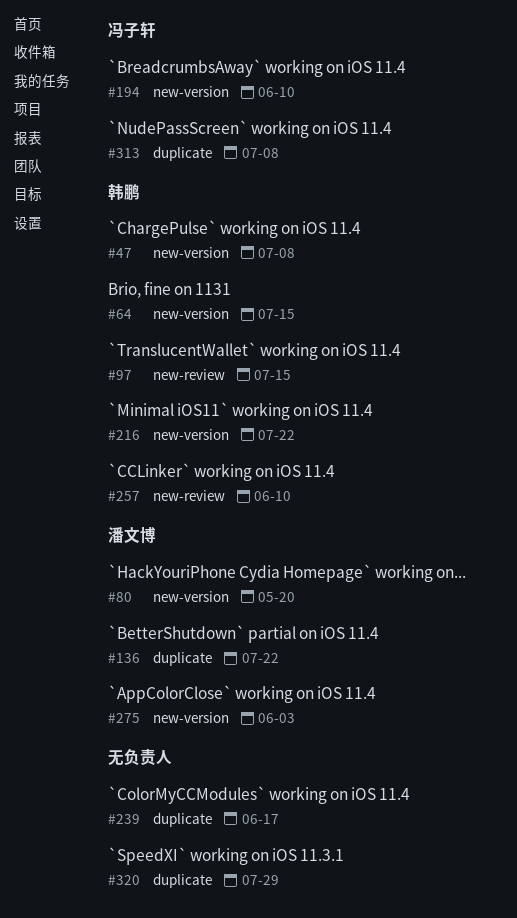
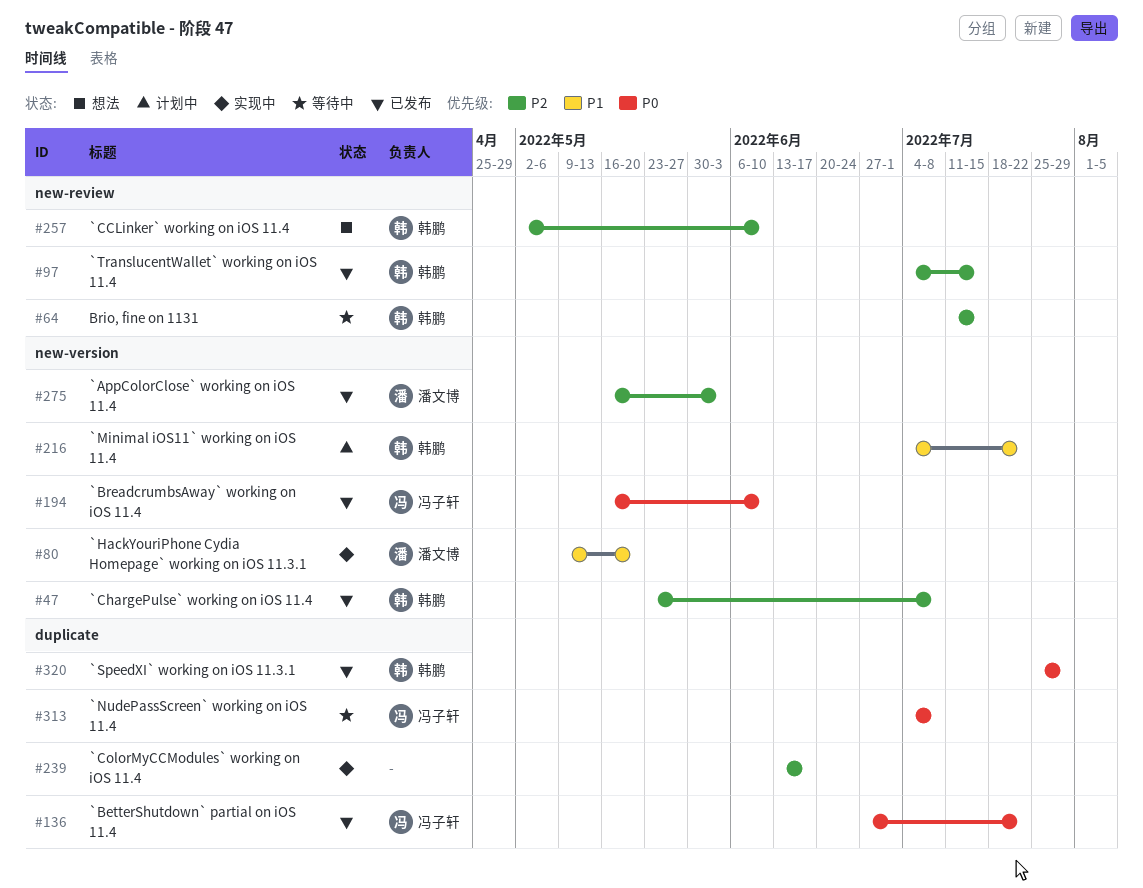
#64, label: new-version -> new-review
#136, owner: 潘文博 -> 冯子轩
#320, owner: none -> 韩鹏

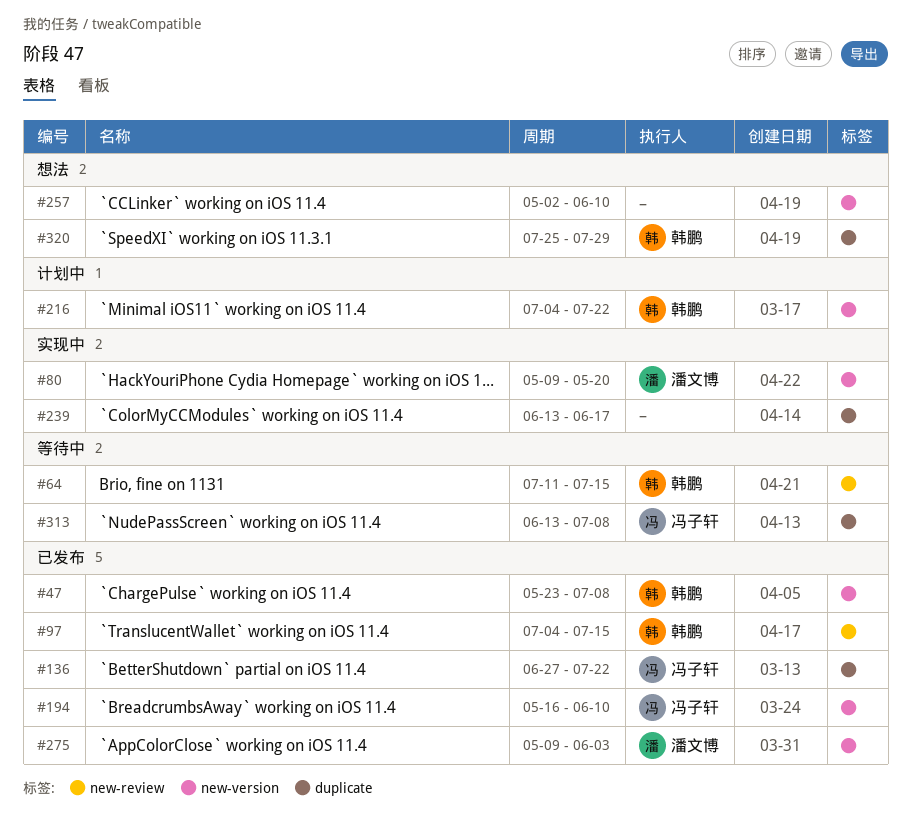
#257, owner: 韩鹏 -> none
#257, label: new-review -> new-version
#275, start: May 16 -> May 9
#313, start: Jul 4 -> Jun 13
#320, status: 已发布 -> 想法

